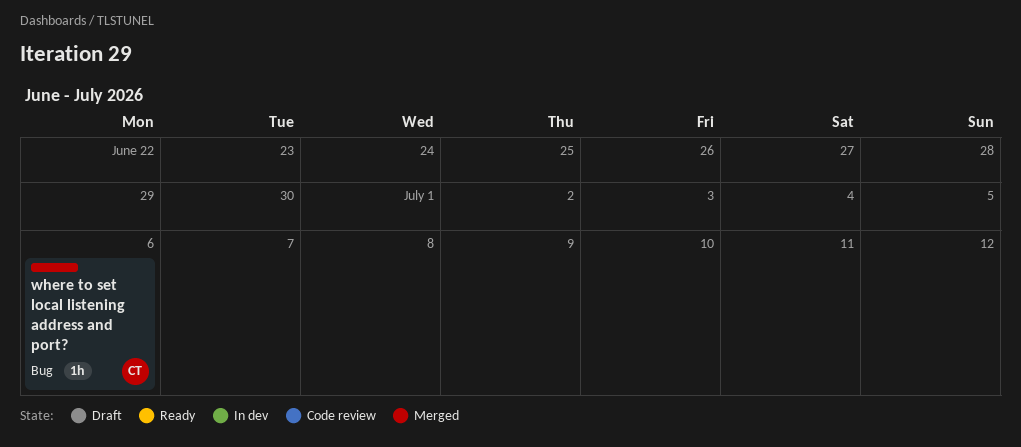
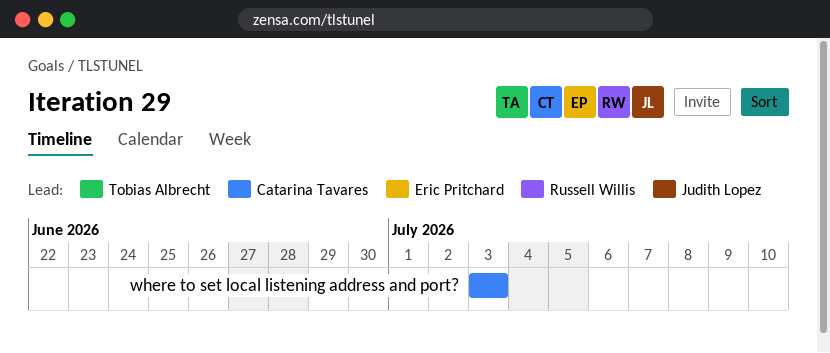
where to set local listening address and port?, due: Jul 6 -> Jul 3

